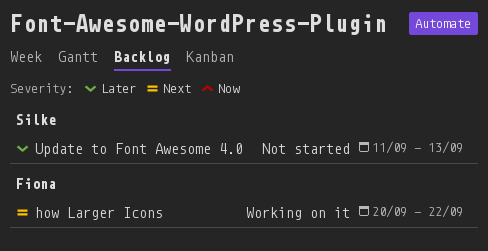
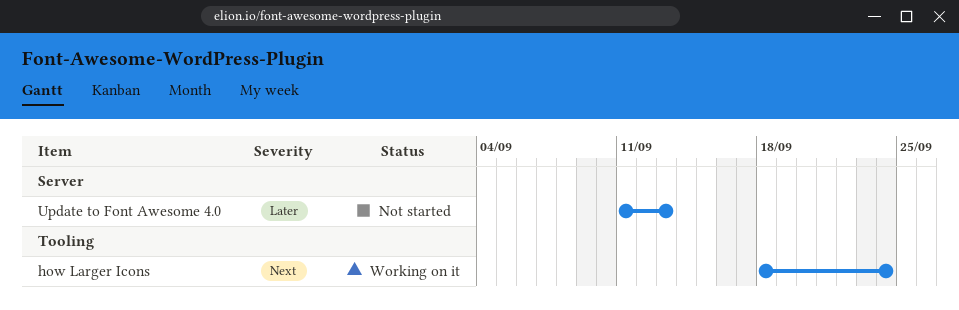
how Larger Icons, start: Sep 20 -> Sep 18
how Larger Icons, due: Sep 22 -> Sep 24

